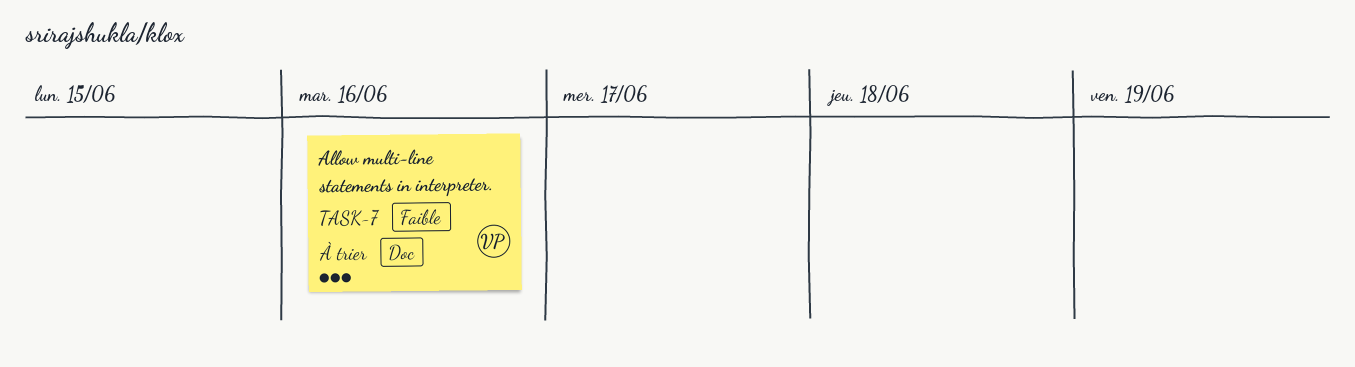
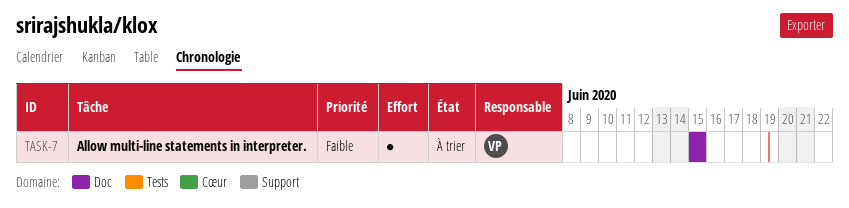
TASK-7, estimate: 3 -> 1
TASK-7, due: Jun 16 -> Jun 15

